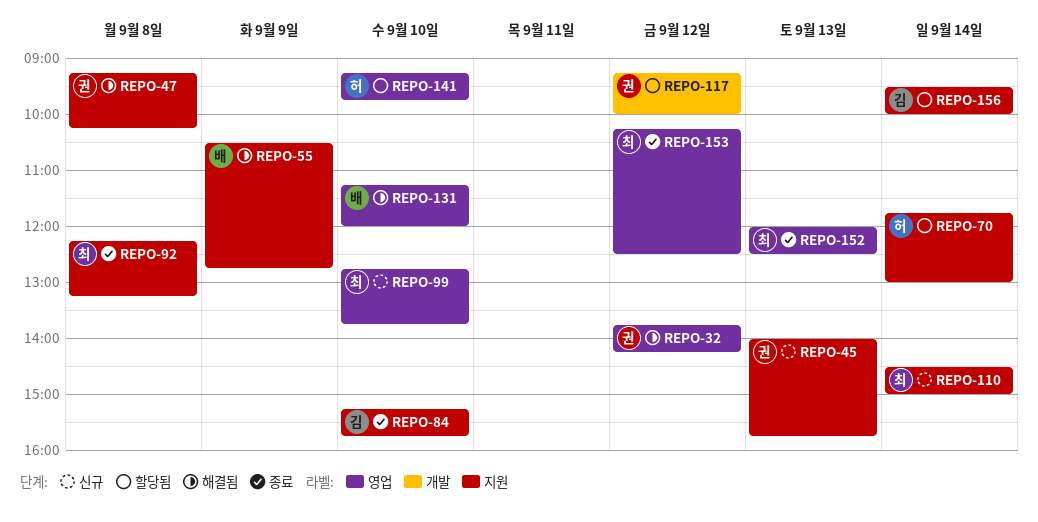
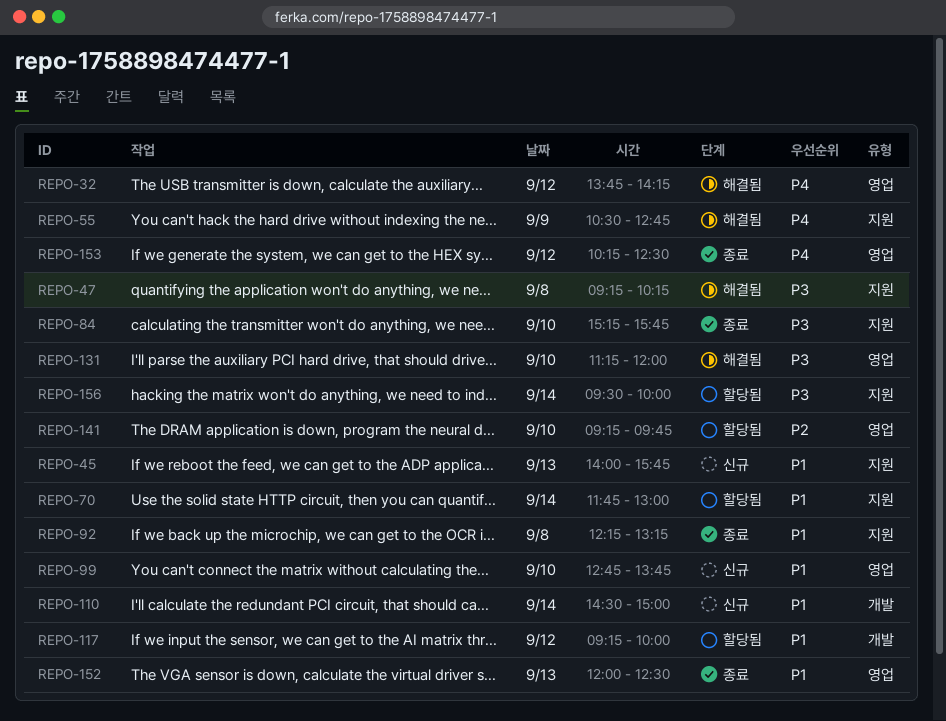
REPO-110, label: 지원 -> 개발

